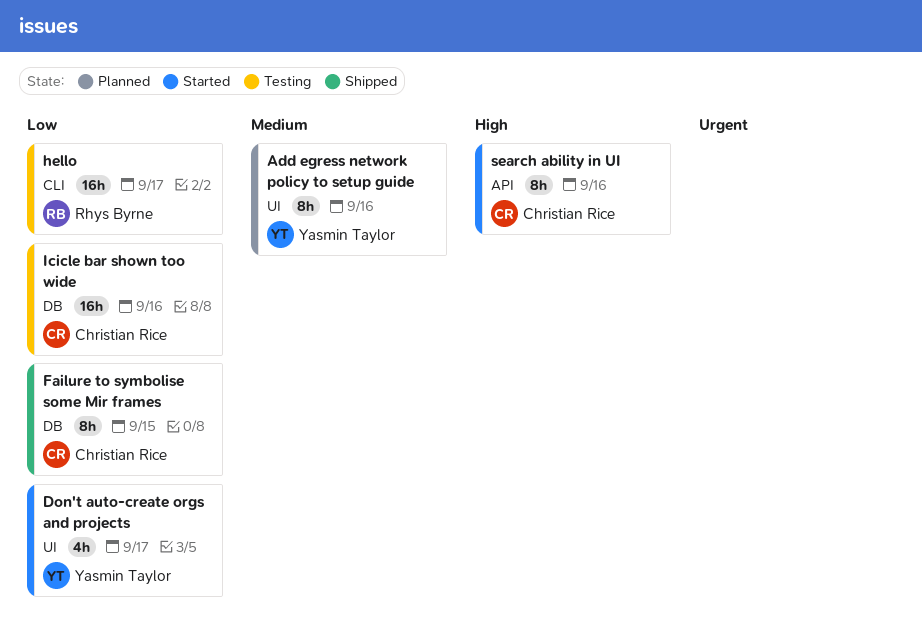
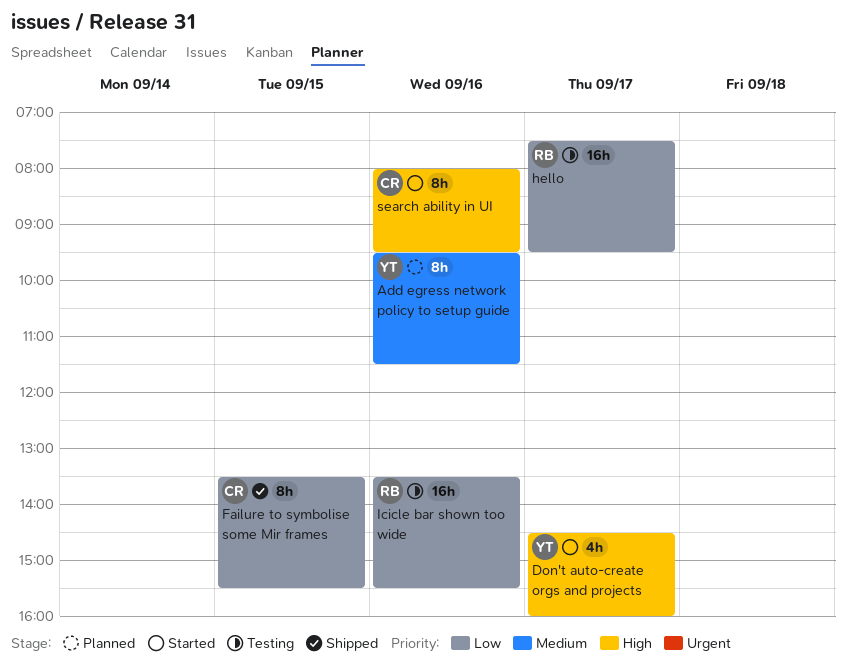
Don't auto-create orgs and projects, priority: Low -> High
Icicle bar shown too wide, owner: Christian Rice -> Rhys Byrne

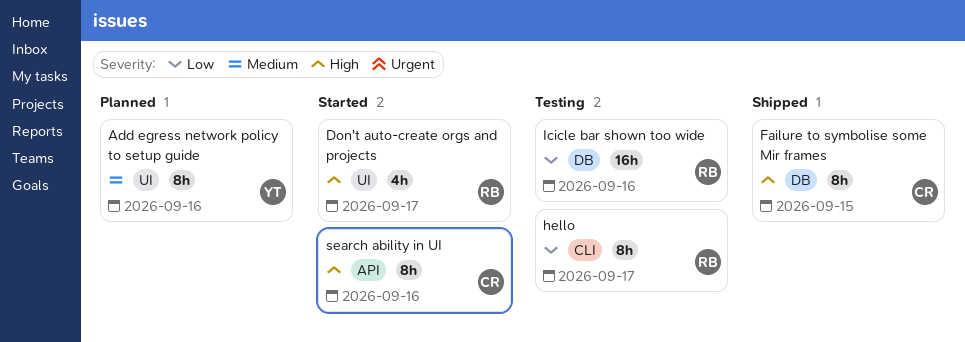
Don't auto-create orgs and projects, owner: YT -> RB
Failure to symbolise some Mir frames, priority: Low -> High
hello, estimate: 16h -> 8h

